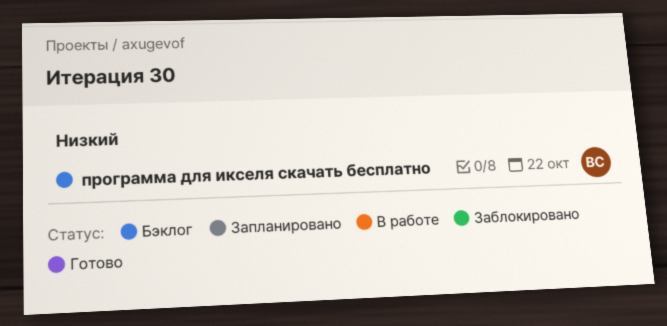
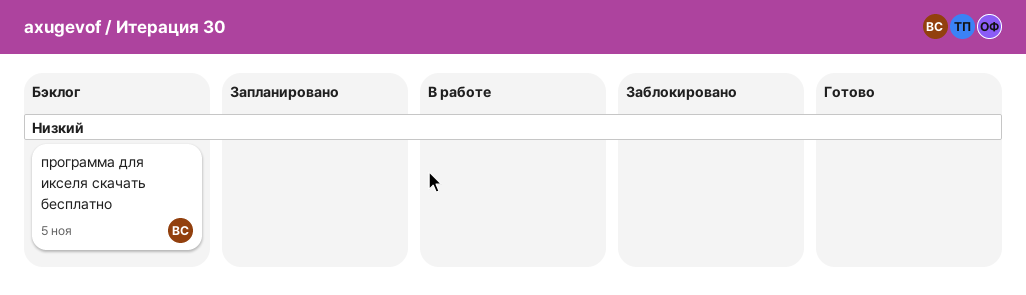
программа для икселя скачать бесплатно, due: Oct 22 -> Nov 5

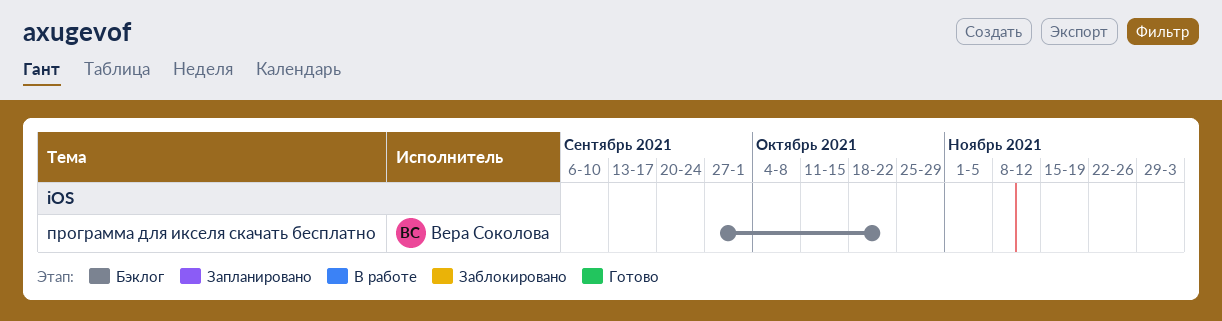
программа для икселя скачать бесплатно, due: Nov 5 -> Oct 22

